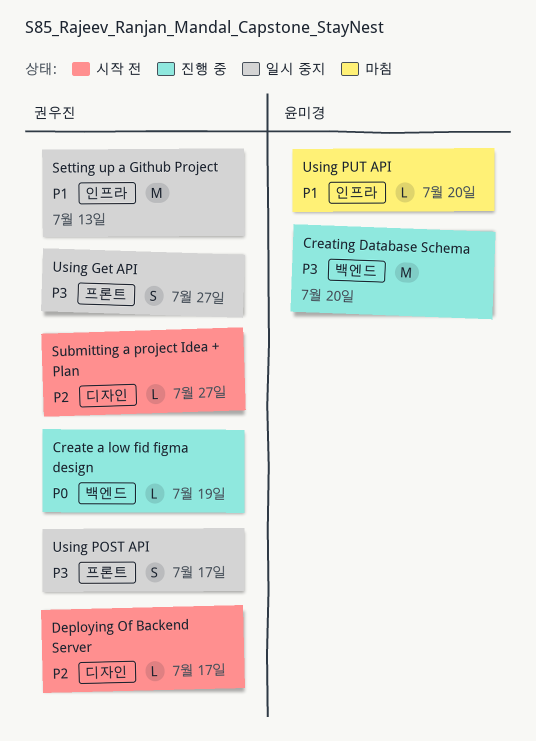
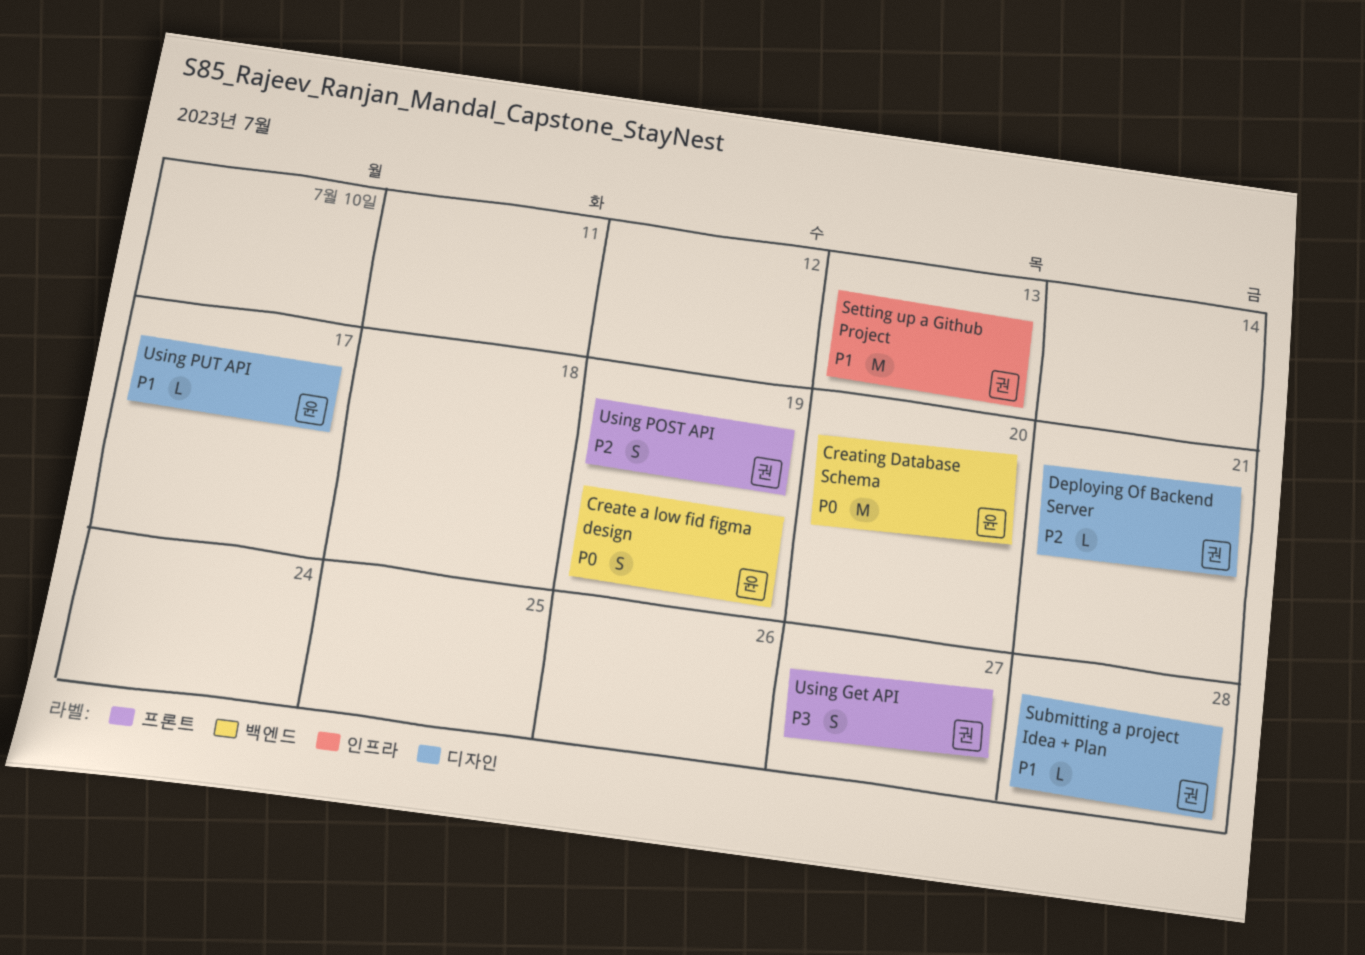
Create a low fid figma design, owner: 권우진 -> 윤미경
Create a low fid figma design, estimate: L -> S
Creating Database Schema, priority: P3 -> P0
Deploying Of Backend Server, due: Jul 17 -> Jul 21
Submitting a project Idea + Plan, priority: P2 -> P1
Submitting a project Idea + Plan, due: Jul 27 -> Jul 28
Using POST API, priority: P3 -> P2
Using POST API, due: Jul 17 -> Jul 19
Using PUT API, label: 인프라 -> 디자인
Using PUT API, due: Jul 20 -> Jul 17

